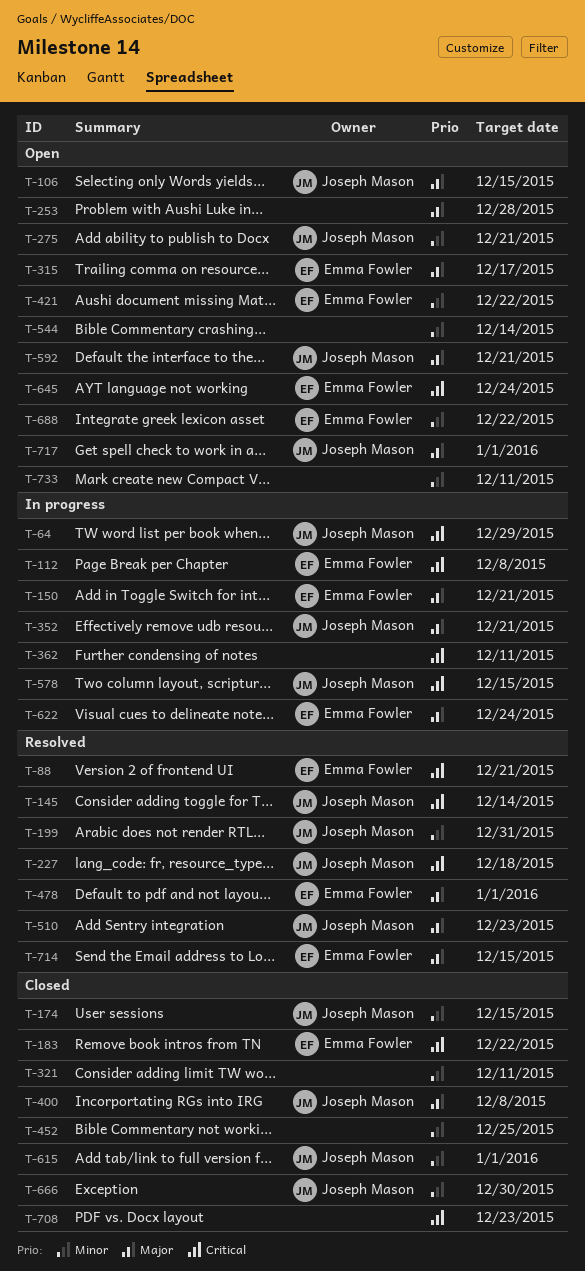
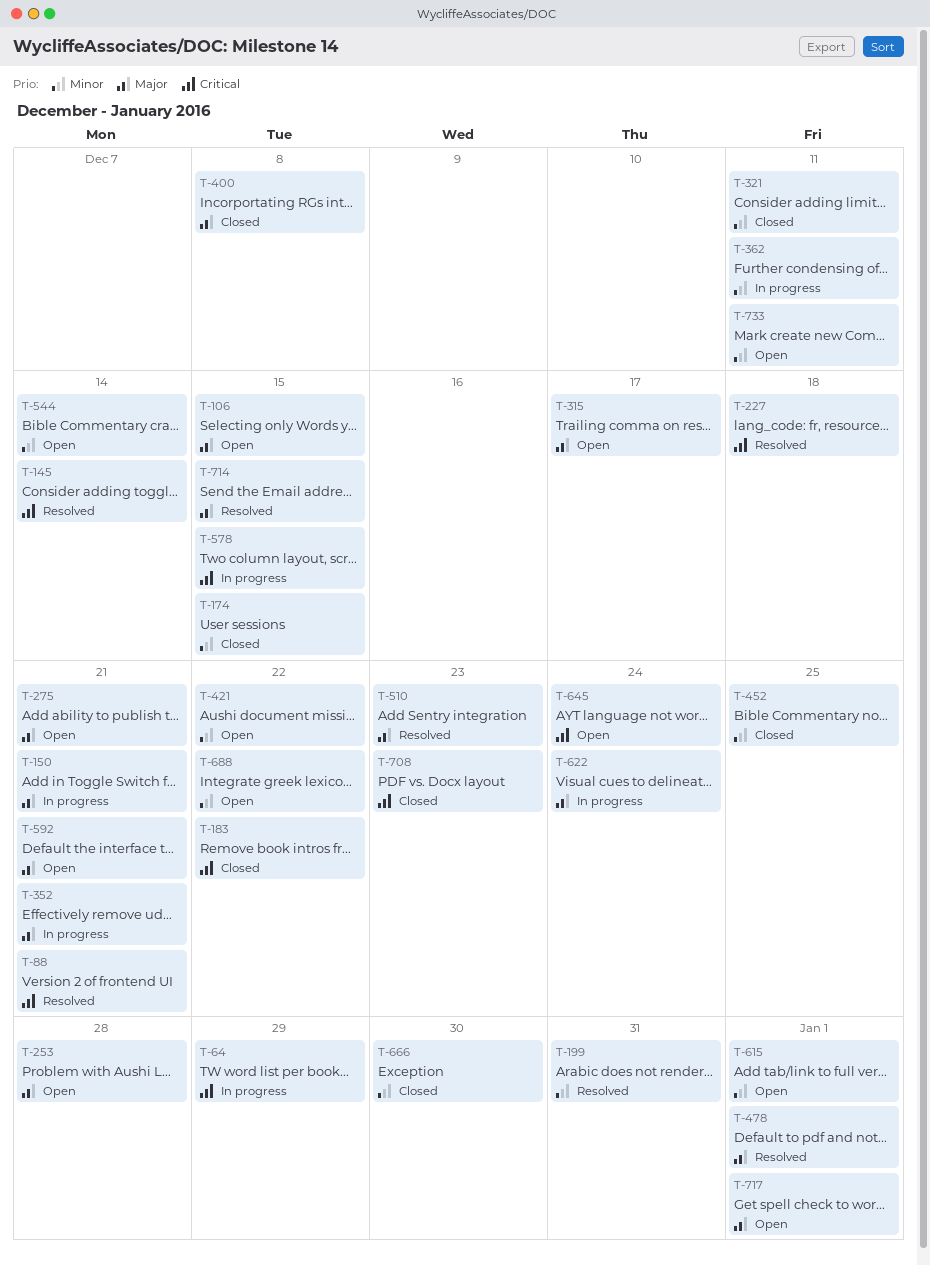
T-112: present -> none
T-275, priority: Minor -> Major
T-362, priority: Critical -> Minor
T-615, status: Closed -> Open

